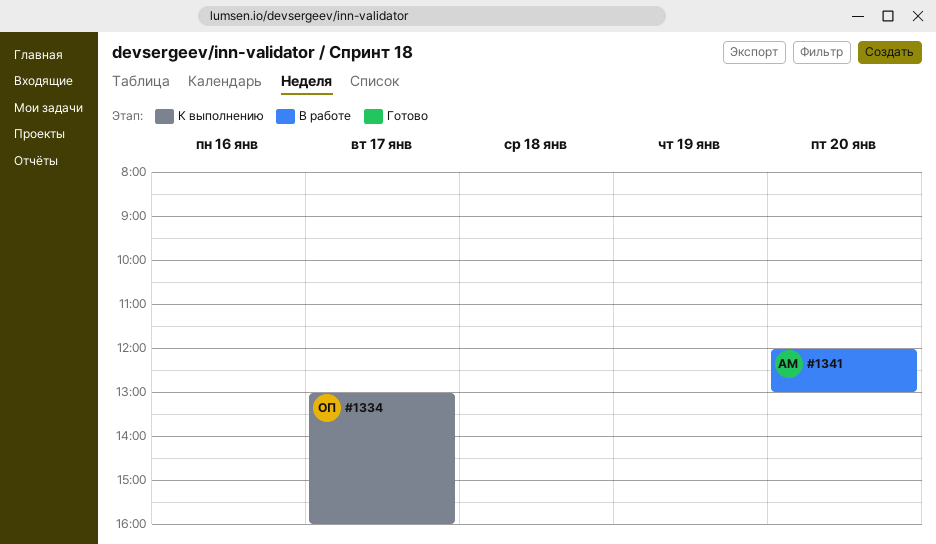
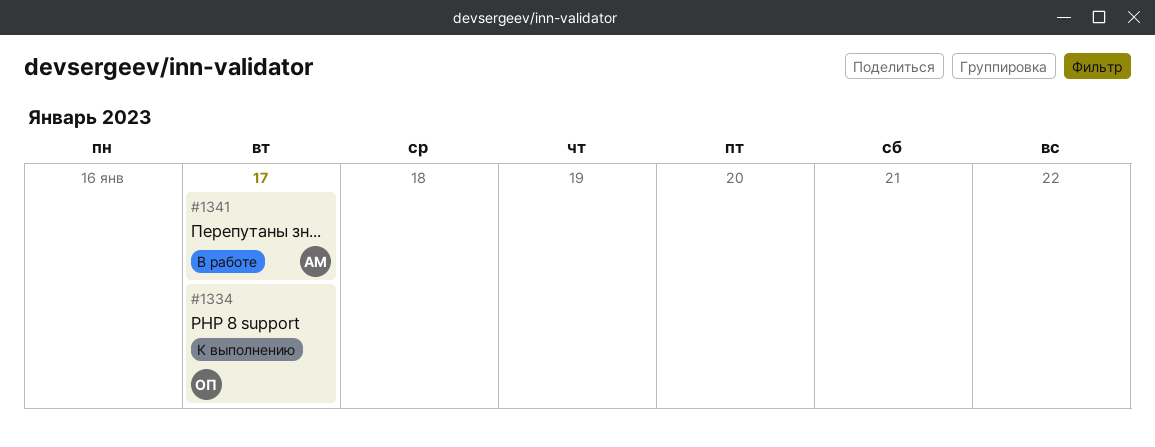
#1341, day: Jan 20 -> Jan 17

